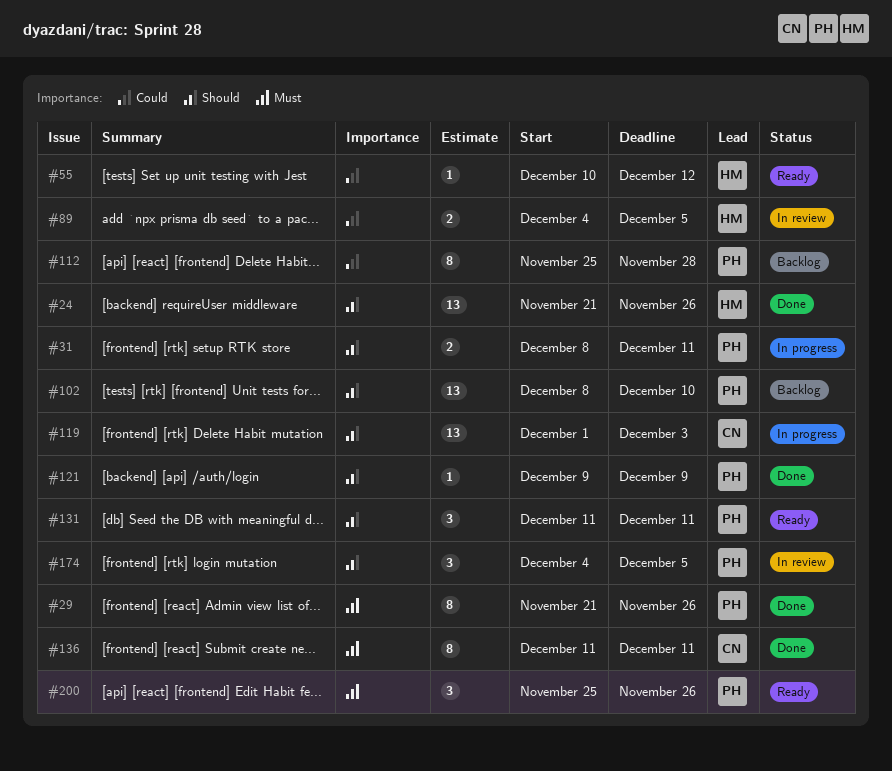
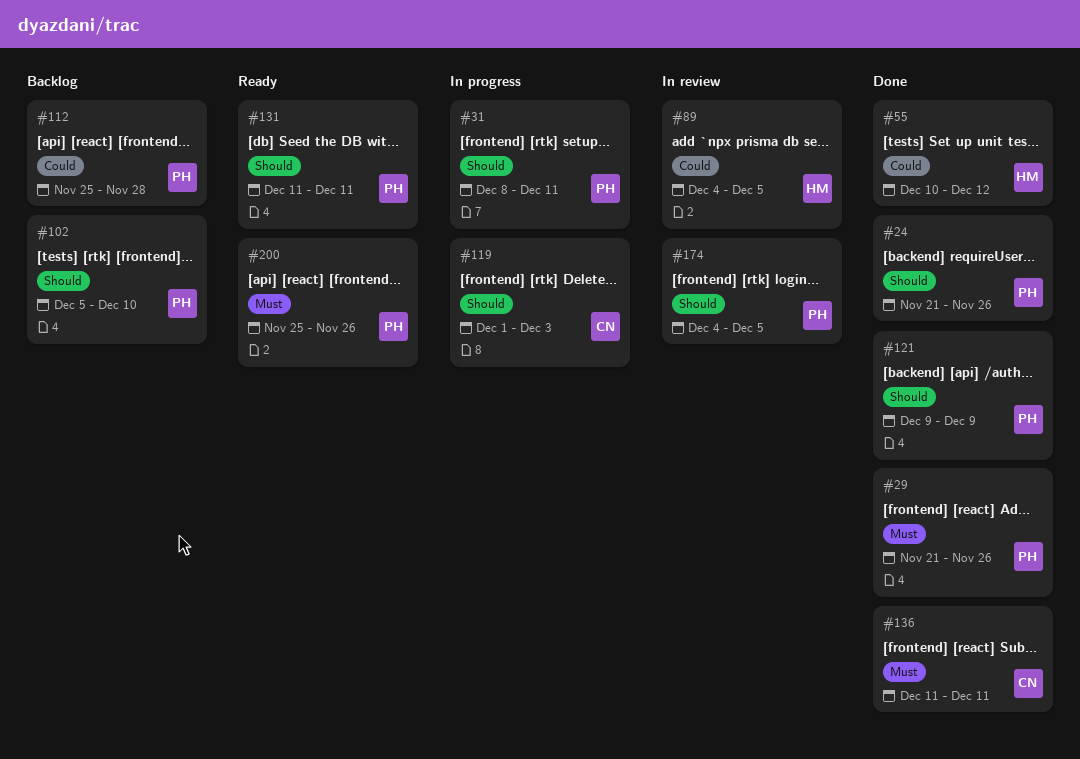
#24, owner: HM -> PH
#55, status: Ready -> Done
#102, start: Dec 8 -> Dec 5

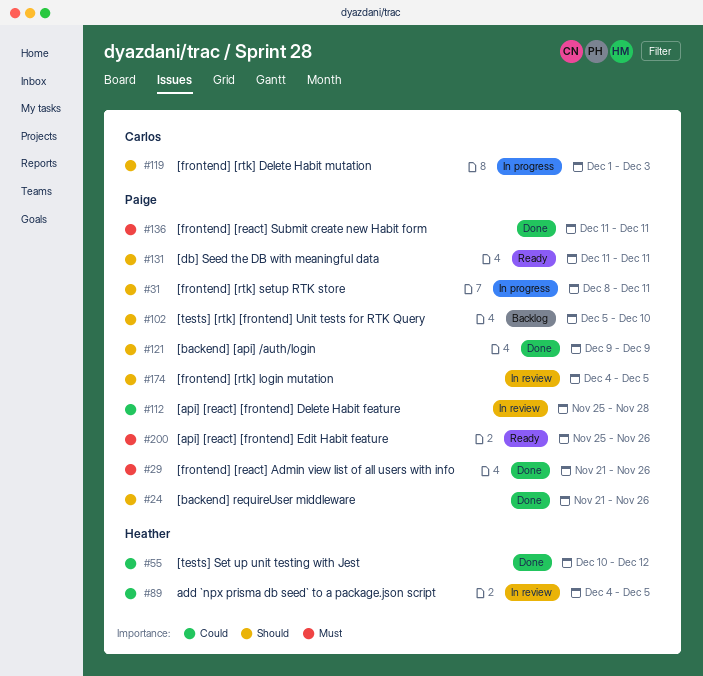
#112, status: Backlog -> In review
#136, owner: Carlos -> Paige

